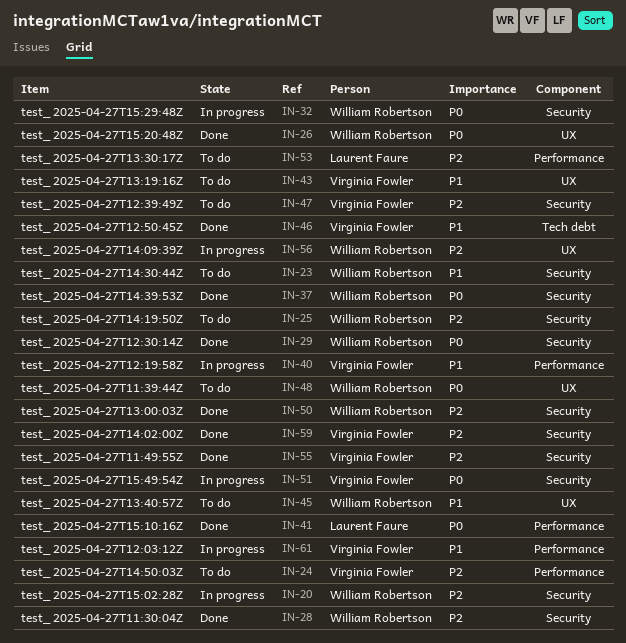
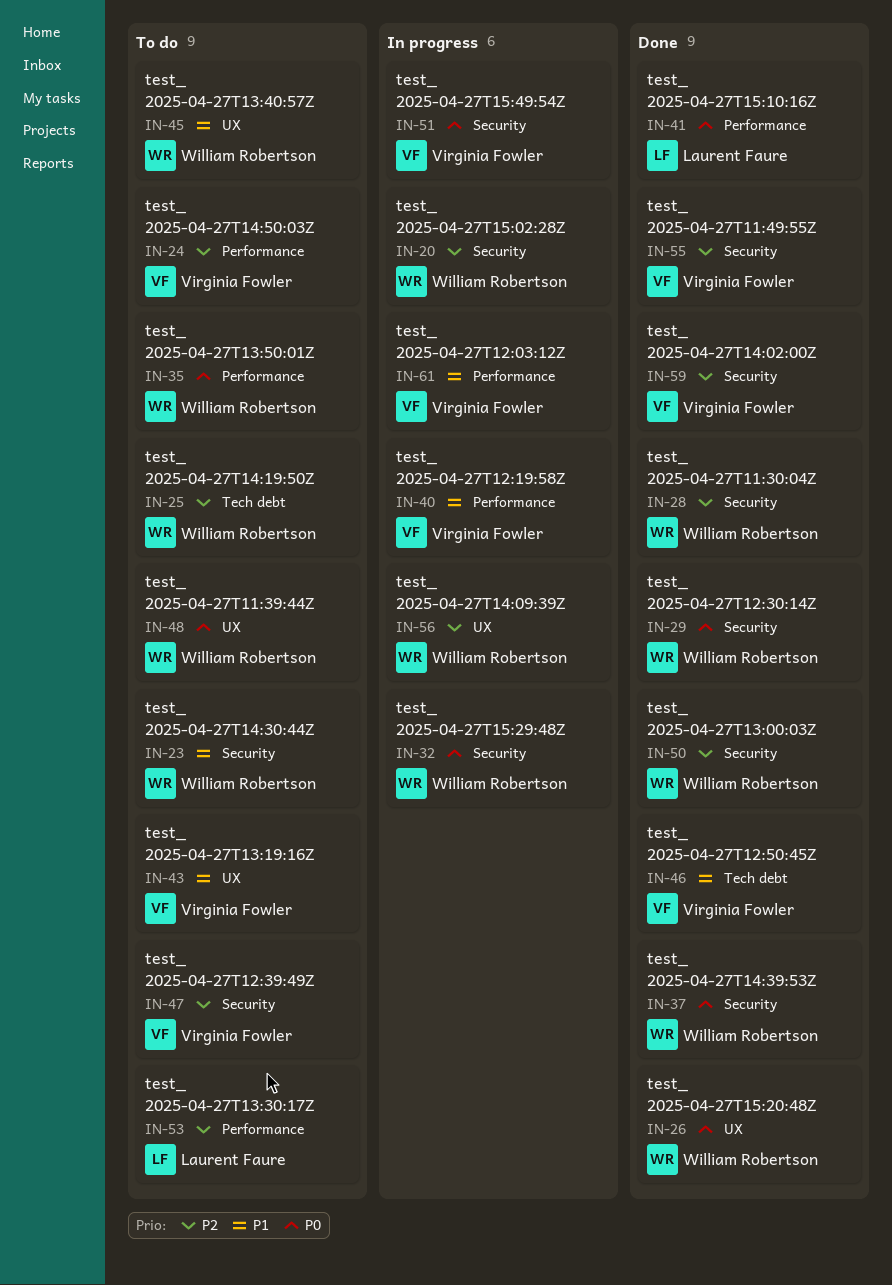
IN-25, label: Security -> Tech debt
IN-35: none -> present

